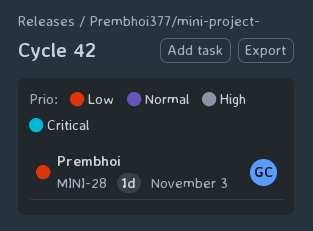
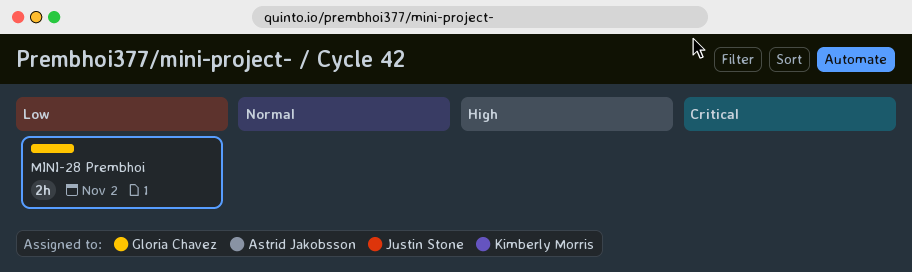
MINI-28, estimate: 1d -> 2h
MINI-28, due: Nov 3 -> Nov 2

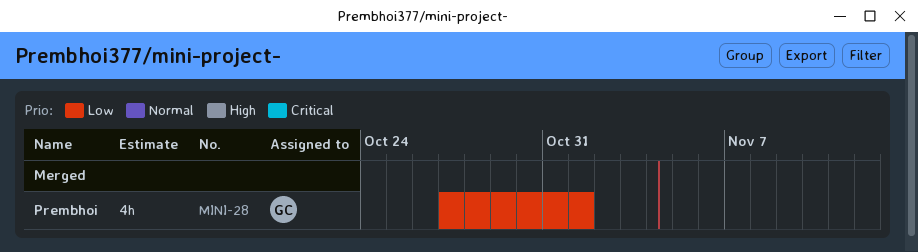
MINI-28, estimate: 2h -> 4h
MINI-28, due: Nov 2 -> Nov 1

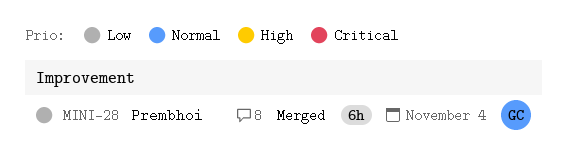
MINI-28, estimate: 4h -> 6h
MINI-28, due: Nov 1 -> Nov 4

